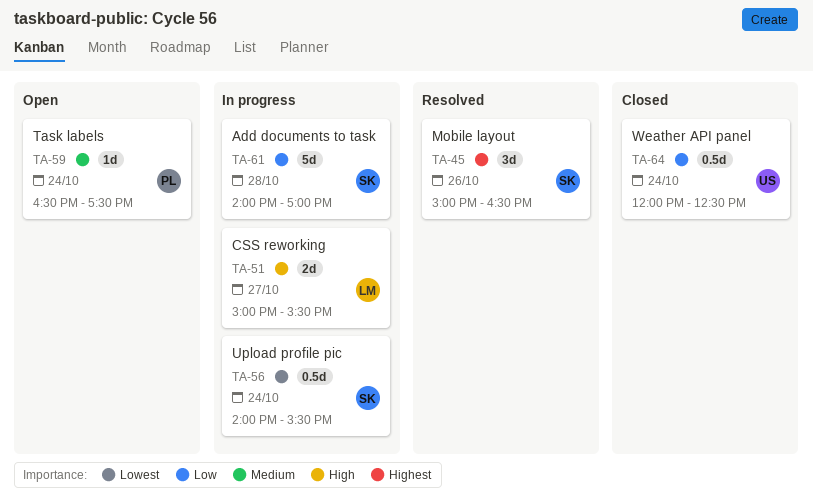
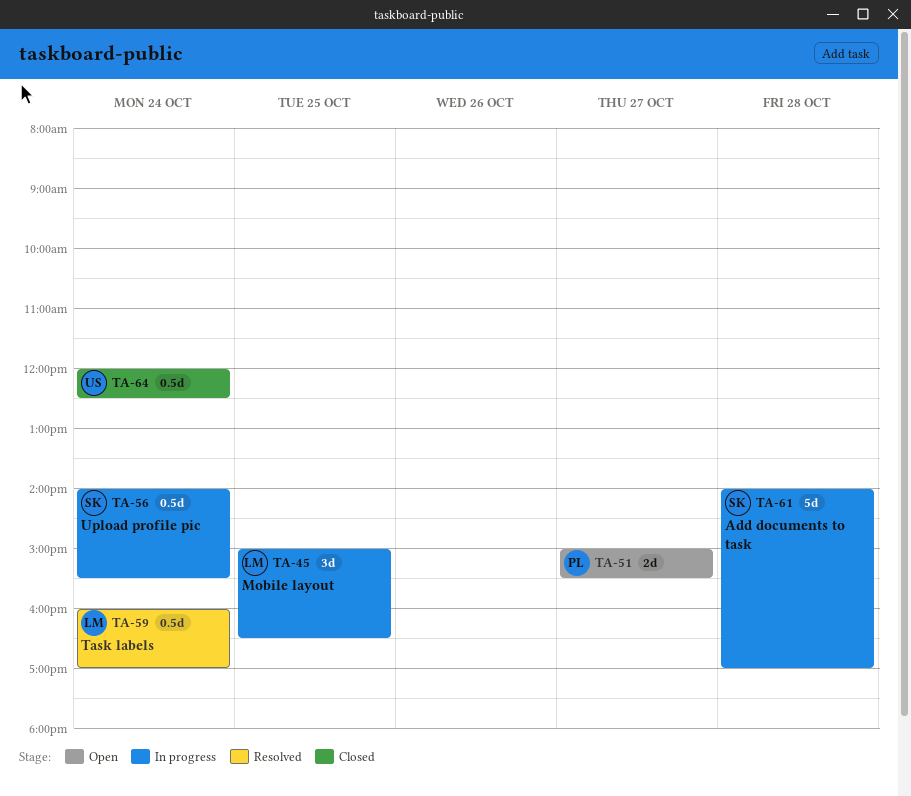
TA-45, status: Resolved -> In progress
TA-45, owner: SK -> LM
TA-45, day: Oct 26 -> Oct 25
TA-51, status: In progress -> Open
TA-51, owner: LM -> PL
TA-59, status: Open -> Resolved
TA-59, owner: PL -> LM
TA-59, estimate: 1d -> 0.5d
TA-59, begins: 16:30 -> 16:00
TA-59, ends: 17:30 -> 17:00

